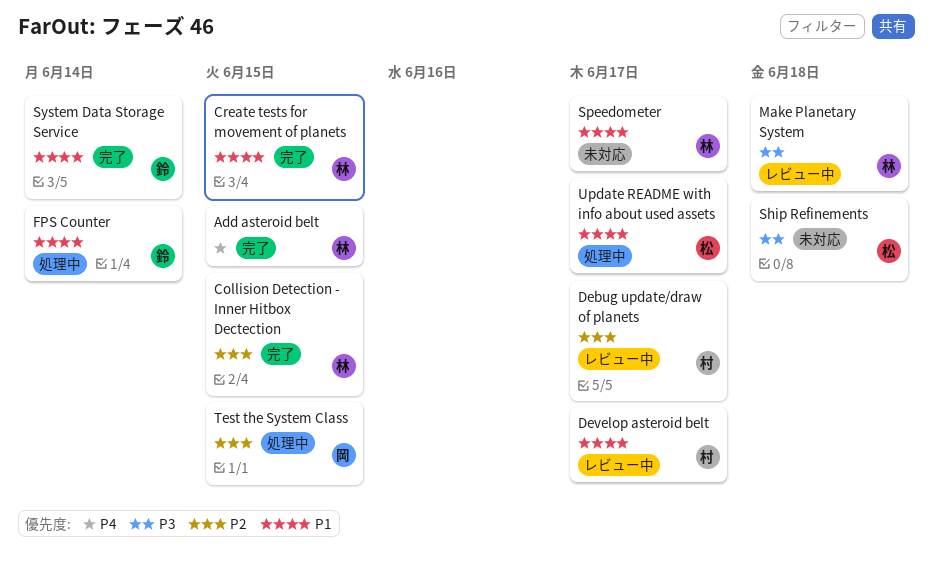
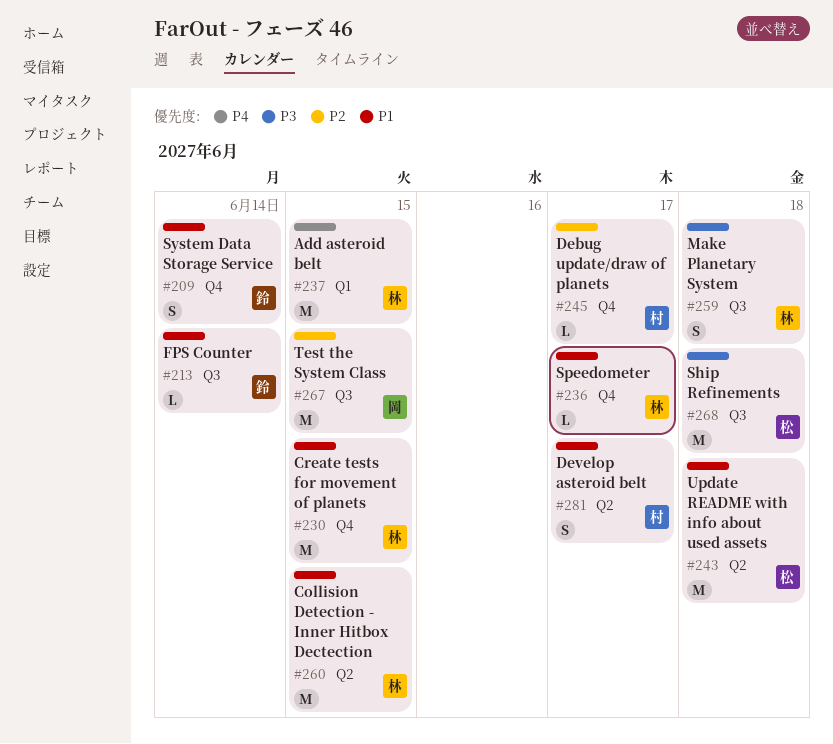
Collision Detection - Inner Hitbox Dectection, priority: P2 -> P1
Update README with info about used assets, due: Jun 17 -> Jun 18

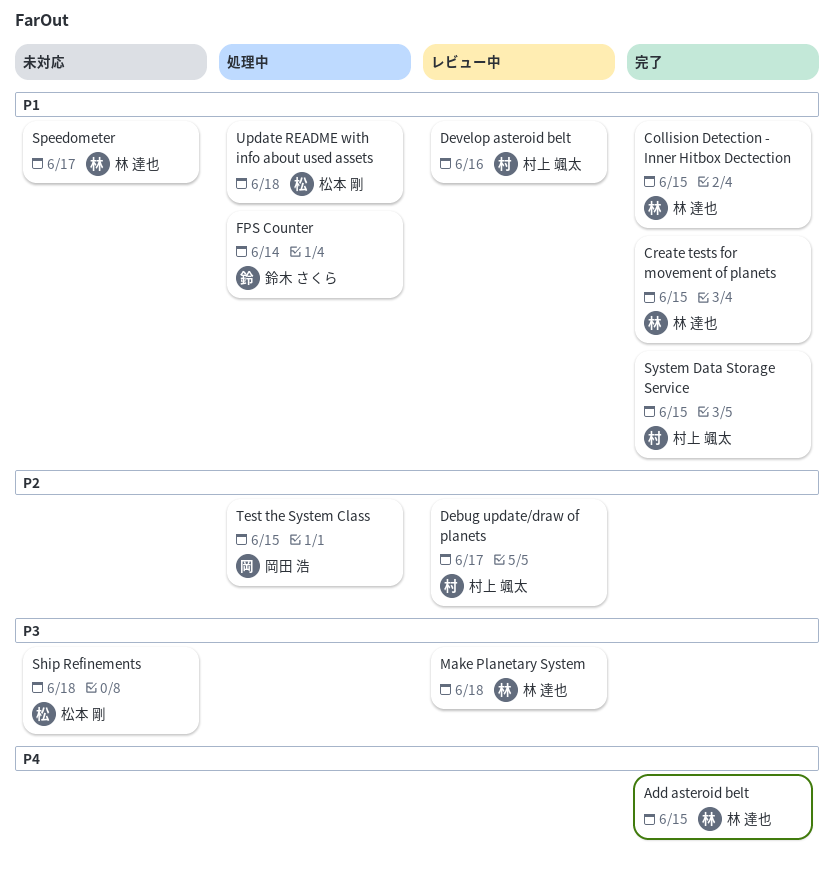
Develop asteroid belt, due: Jun 17 -> Jun 16
System Data Storage Service, owner: 鈴木 さくら -> 村上 颯太
System Data Storage Service, due: Jun 14 -> Jun 15

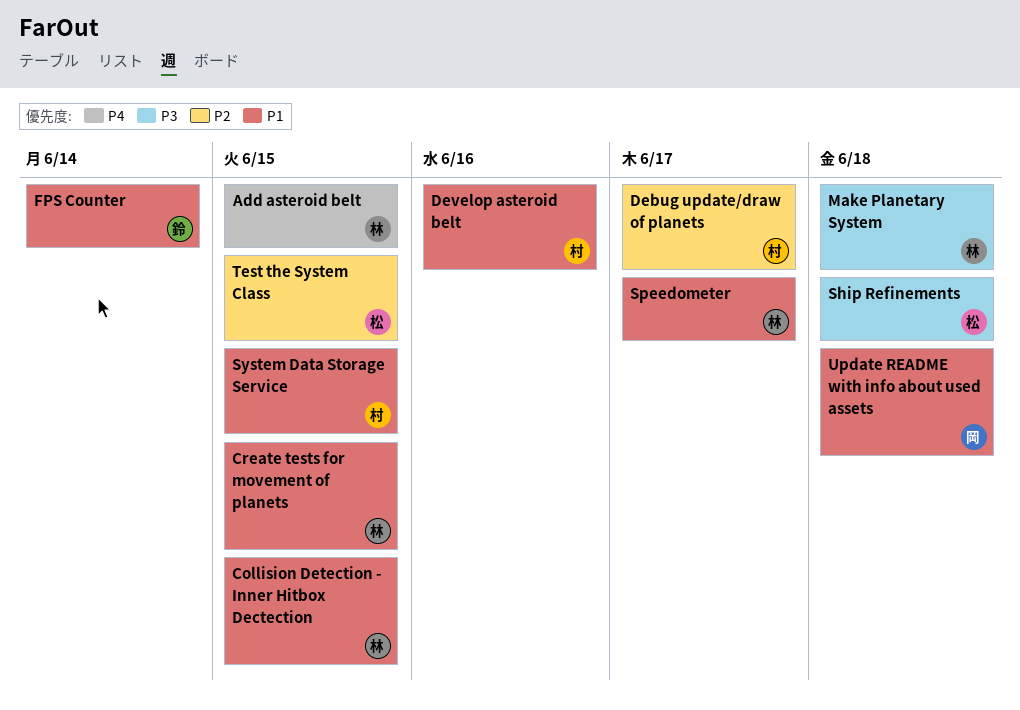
Test the System Class, owner: 岡田 浩 -> 松本 剛
Update README with info about used assets, owner: 松本 剛 -> 岡田 浩

